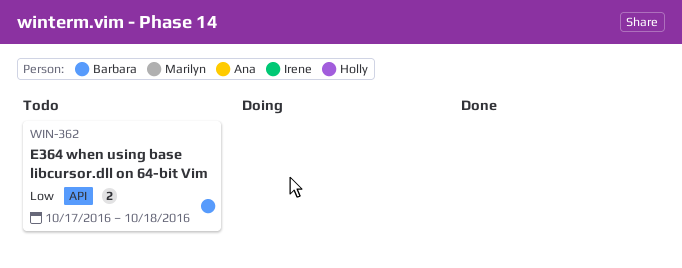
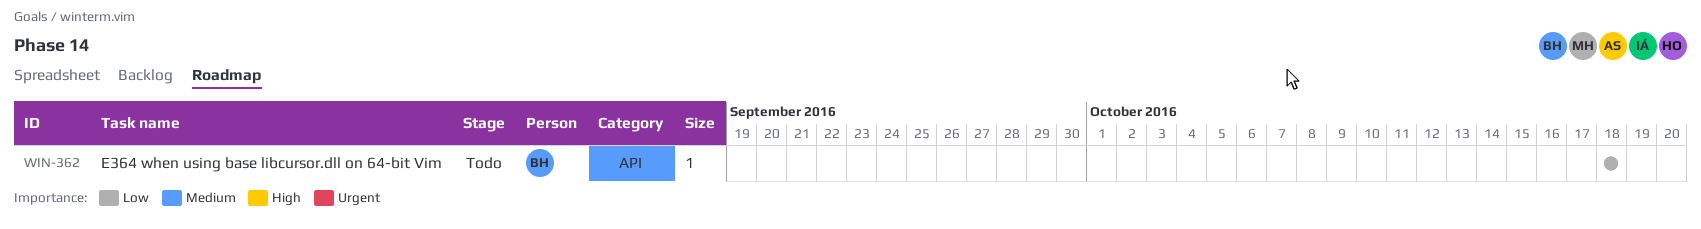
WIN-362, estimate: 2 -> 1
WIN-362, start: Oct 17 -> Oct 18

